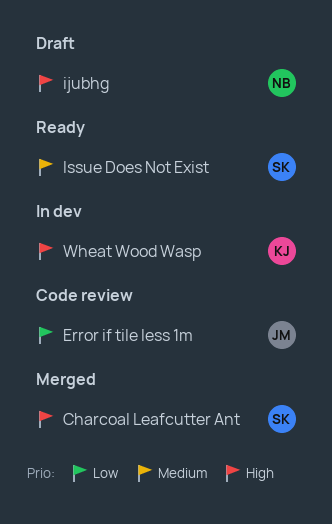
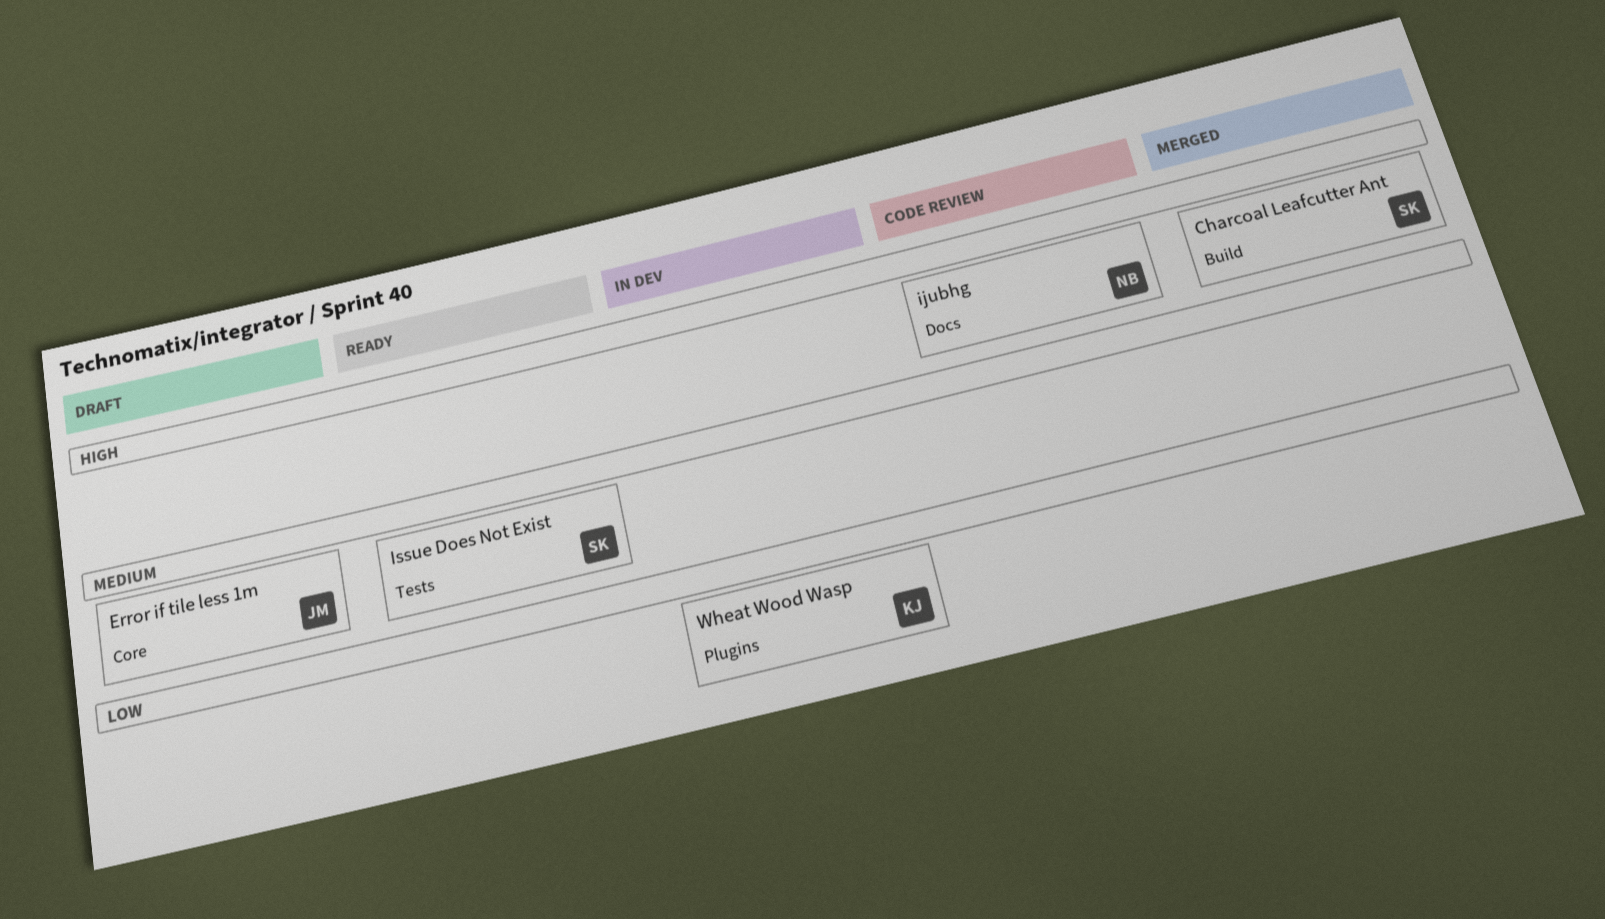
Error if tile less 1m, status: Code review -> Draft
Error if tile less 1m, priority: Low -> Medium
ijubhg, status: Draft -> Code review
Wheat Wood Wasp, priority: High -> Low

